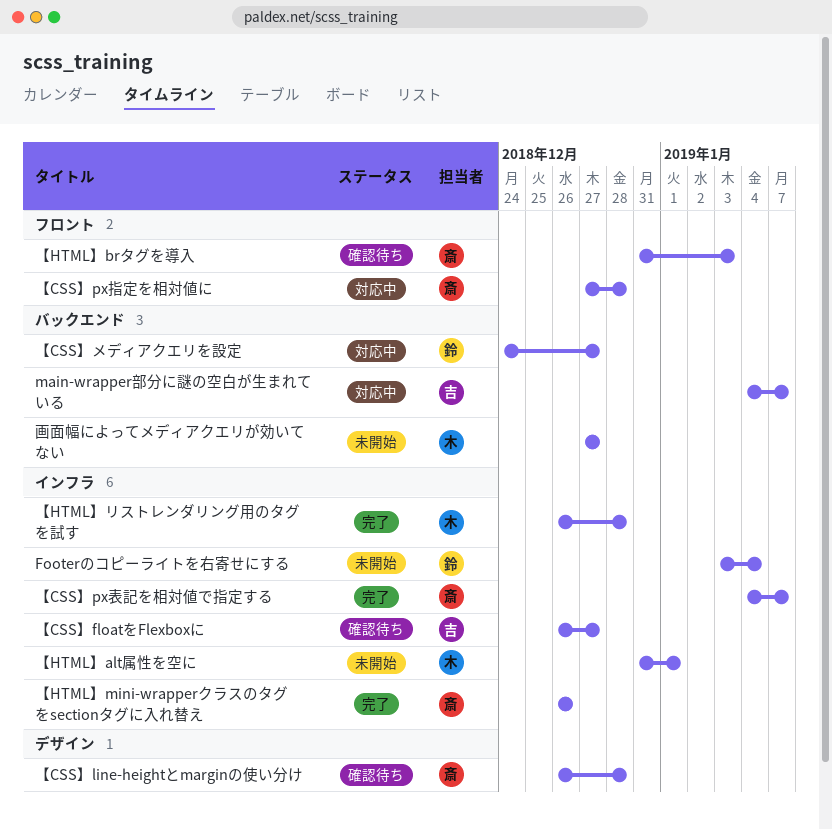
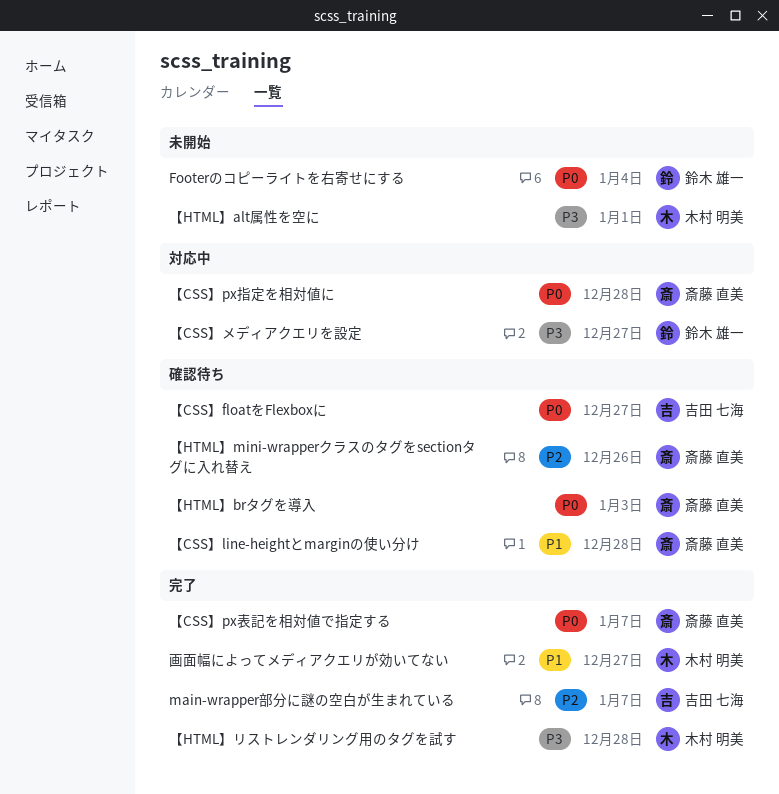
main-wrapper部分に謎の空白が生まれている, status: 対応中 -> 完了
【HTML】mini-wrapperクラスのタグをsectionタグに入れ替え, status: 完了 -> 確認待ち
画面幅によってメディアクエリが効いてない, status: 未開始 -> 完了

